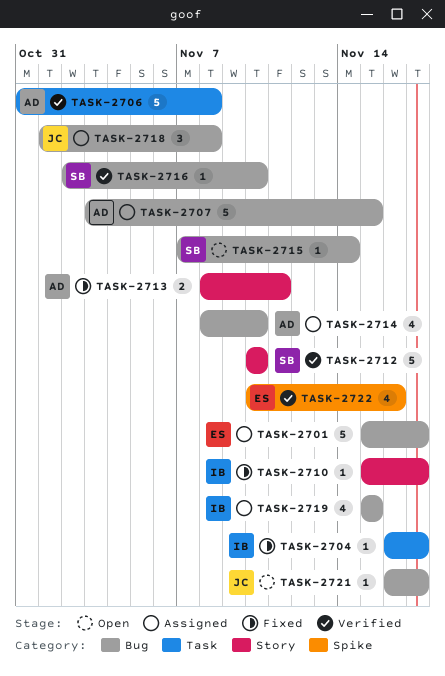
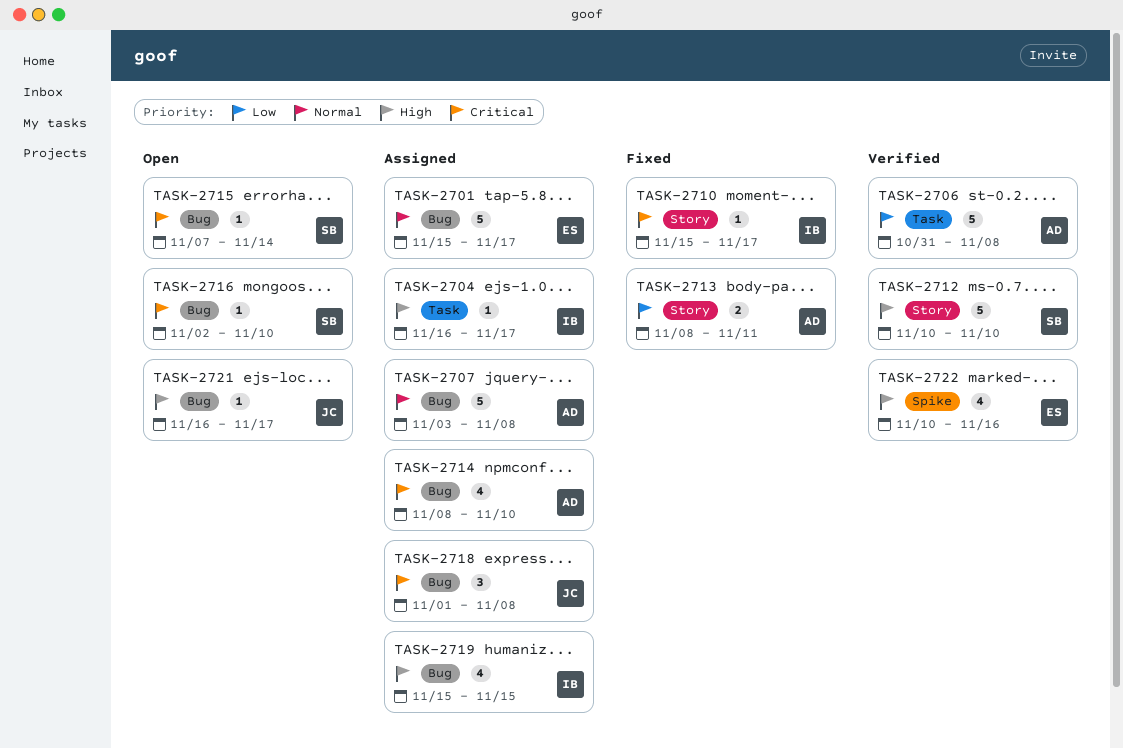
TASK-2704, status: Fixed -> Assigned
TASK-2707, due: Nov 15 -> Nov 8
TASK-2716, status: Verified -> Open

